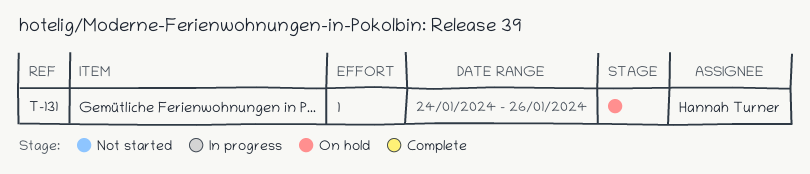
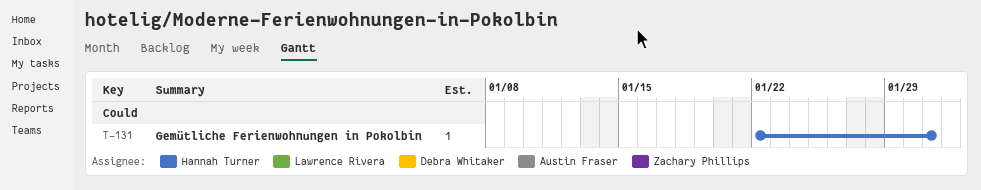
T-131, start: Jan 24 -> Jan 22
T-131, due: Jan 26 -> Jan 31

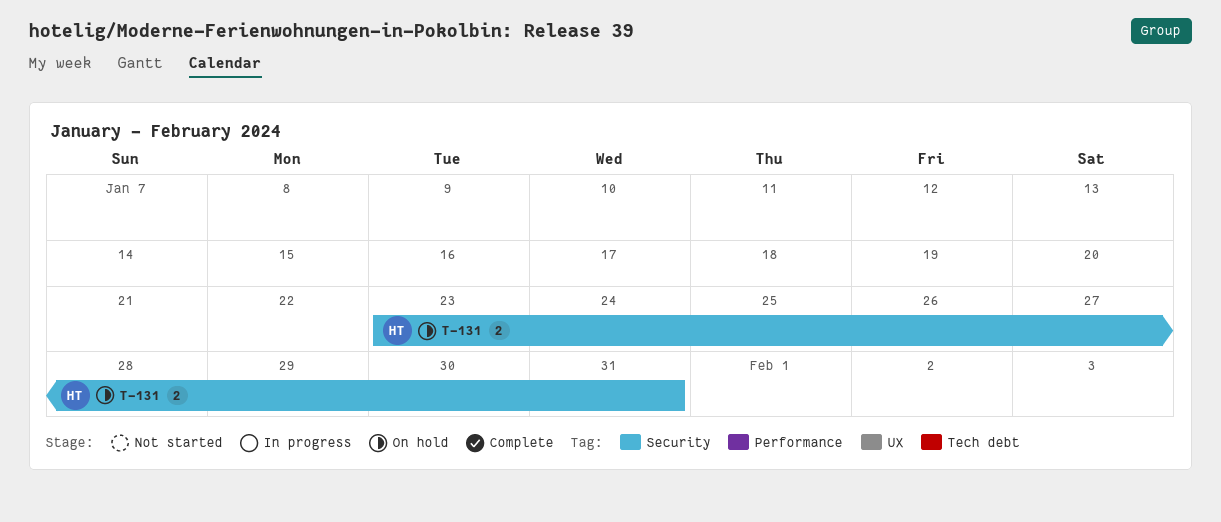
T-131, estimate: 1 -> 2
T-131, start: Jan 22 -> Jan 23

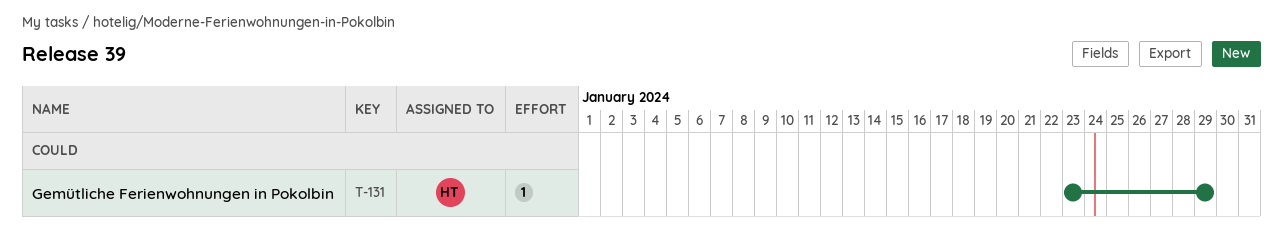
T-131, estimate: 2 -> 1
T-131, due: Jan 31 -> Jan 29

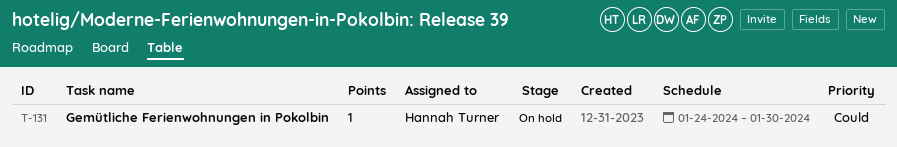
T-131, start: Jan 23 -> Jan 24
T-131, due: Jan 29 -> Jan 30

